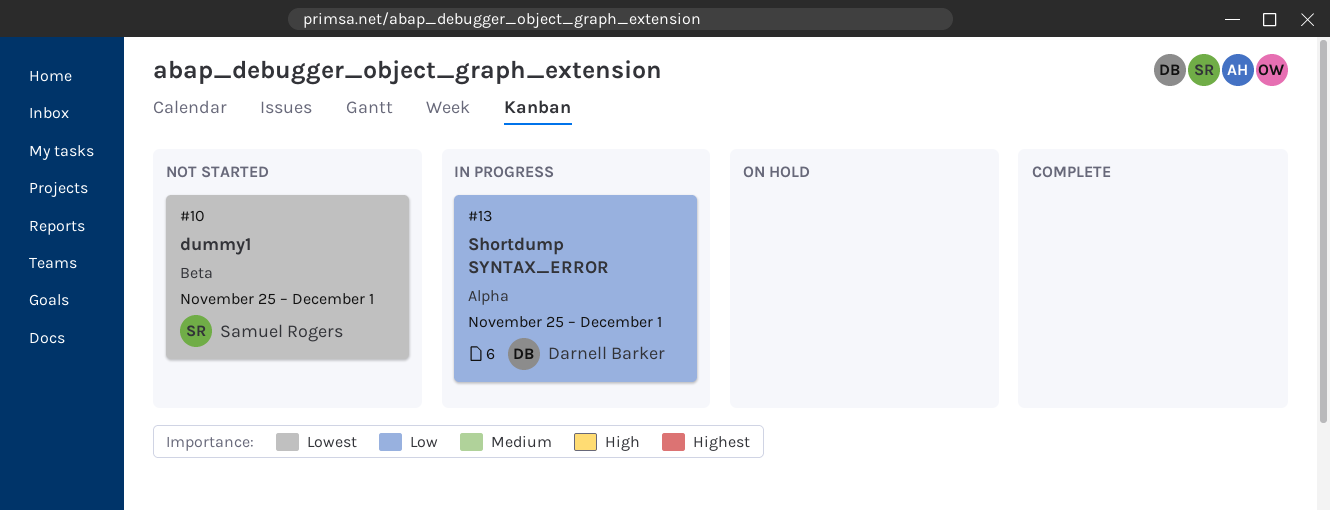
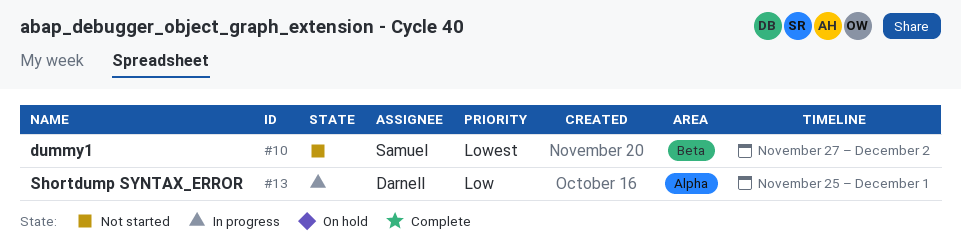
#10, start: Nov 25 -> Nov 27
#10, due: Dec 1 -> Dec 2

